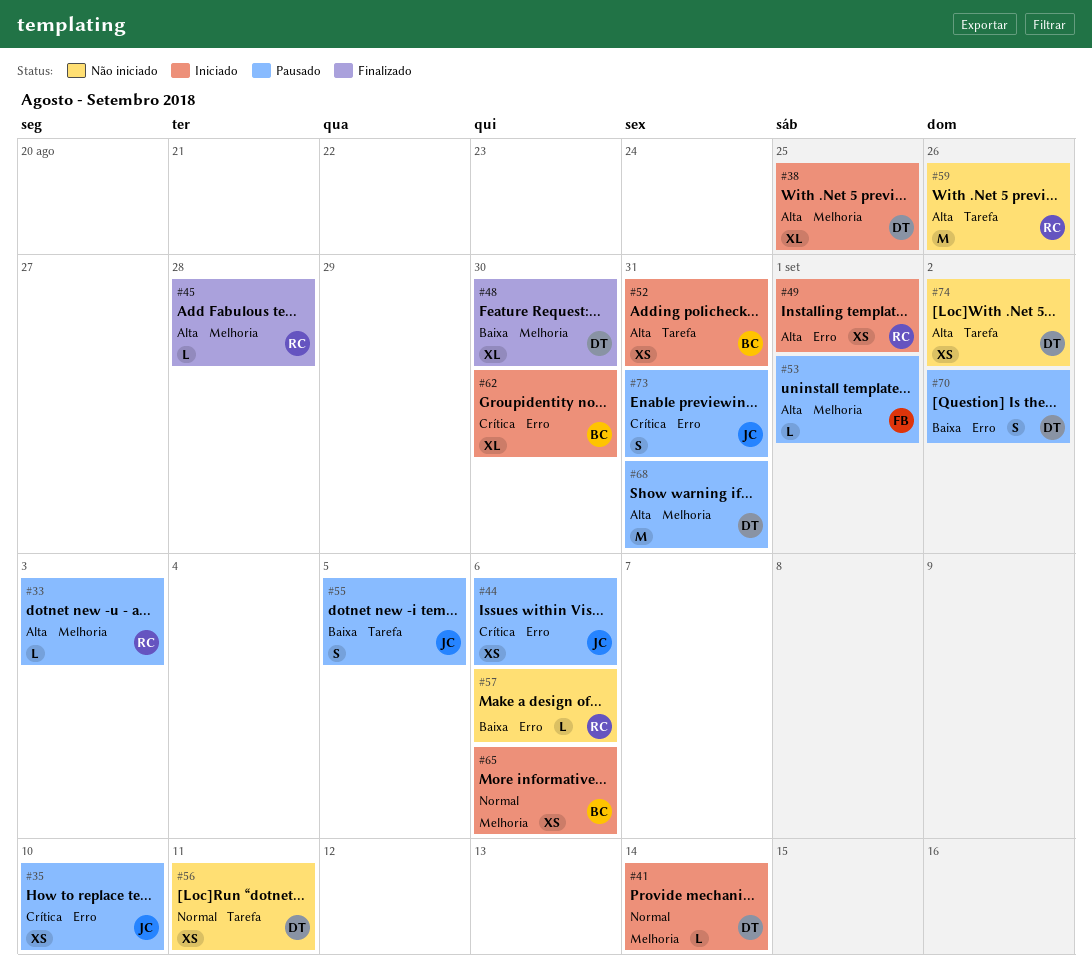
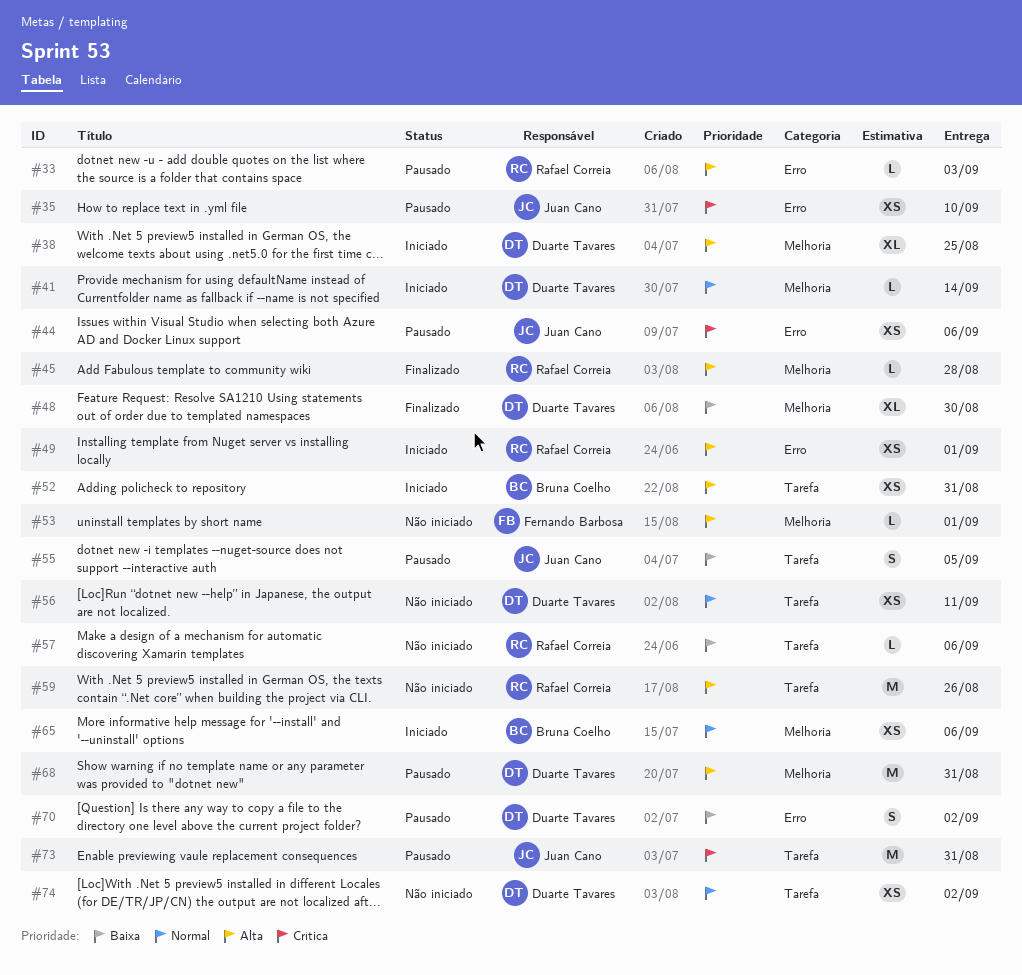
#33, label: Melhoria -> Erro
#53, status: Pausado -> Não iniciado
#57, label: Erro -> Tarefa
#62: present -> none
#73, label: Erro -> Tarefa
#73, estimate: S -> M
#74, priority: Alta -> Normal

